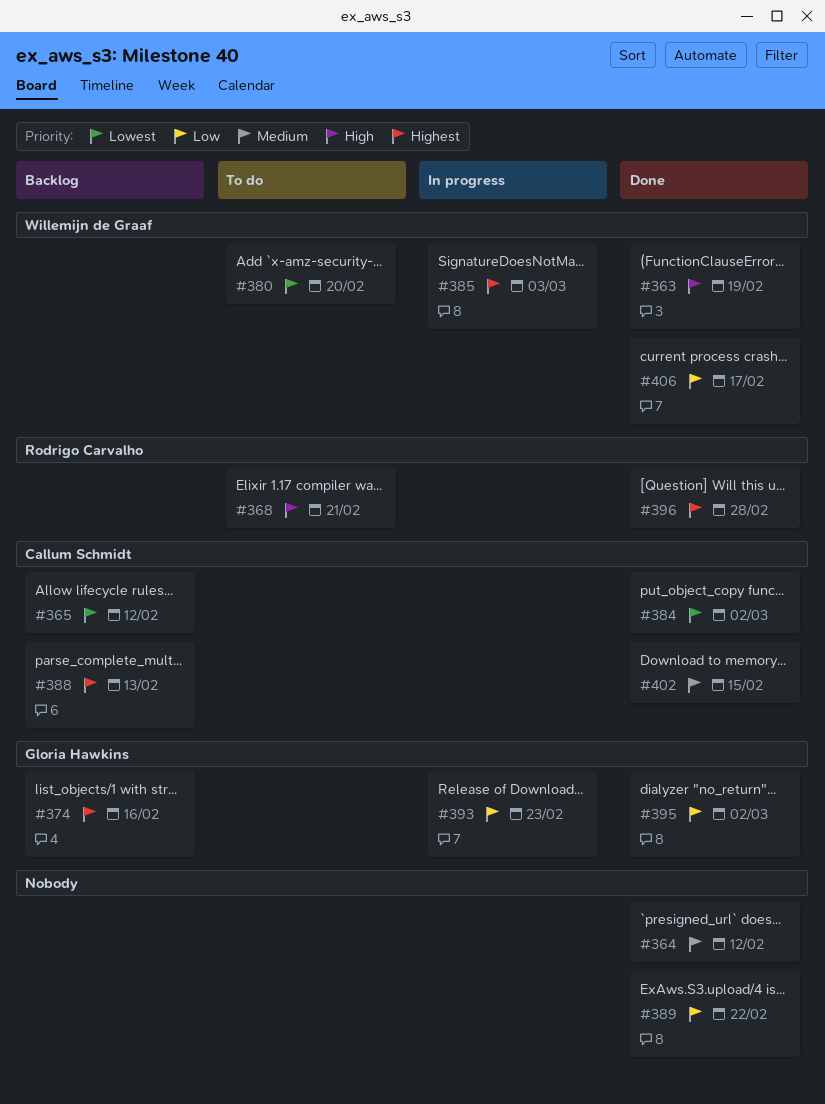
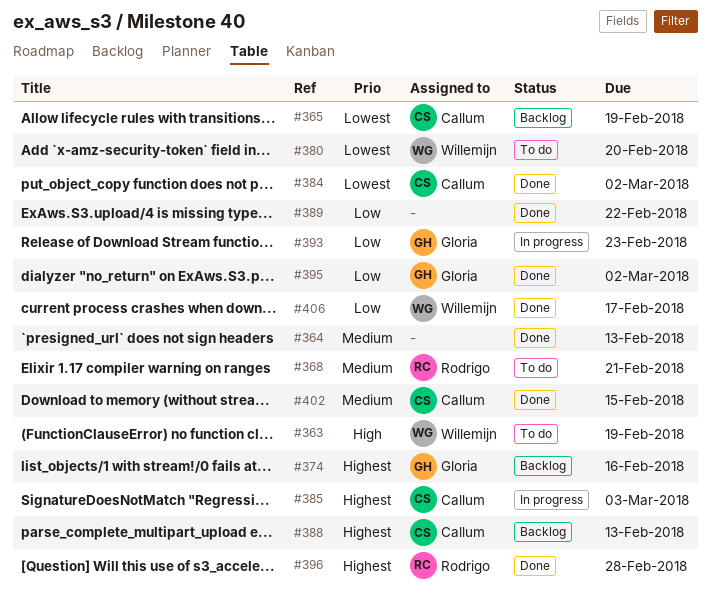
#363, status: Done -> To do
#364, due: Feb 12 -> Feb 13
#365, due: Feb 12 -> Feb 19
#368, priority: High -> Medium
#385, owner: Willemijn de Graaf -> Callum Schmidt

